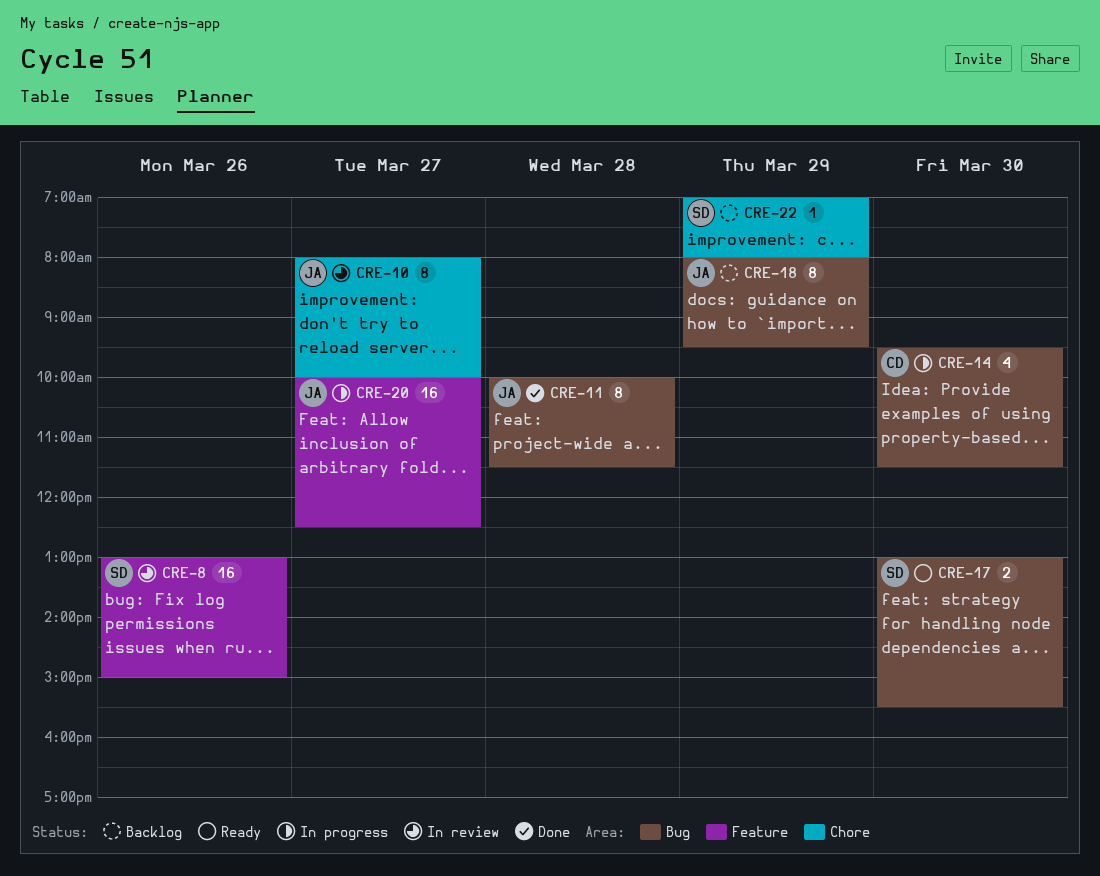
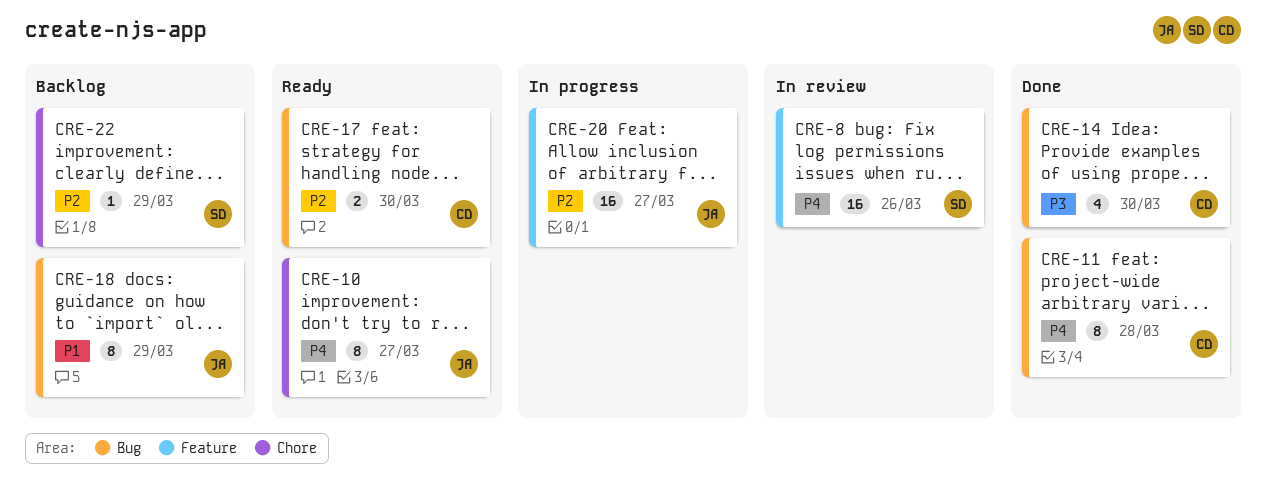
CRE-10, status: In review -> Ready
CRE-11, owner: JA -> CD
CRE-14, status: In progress -> Done
CRE-17, owner: SD -> CD

